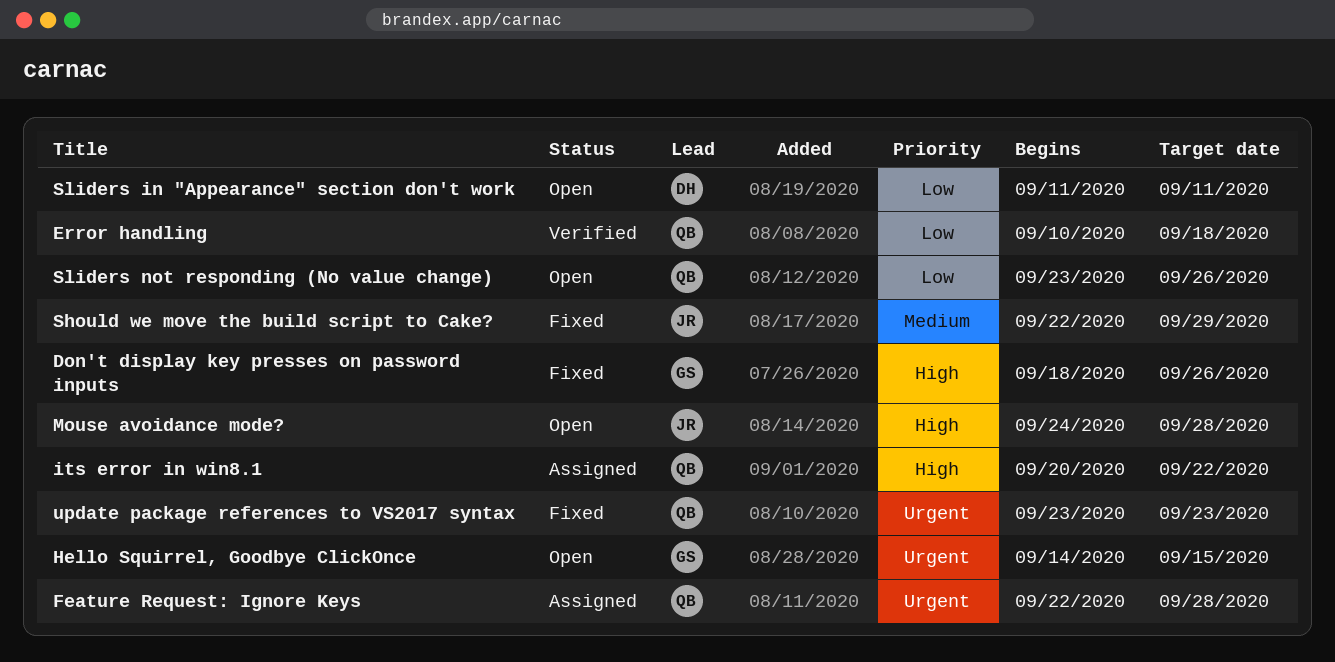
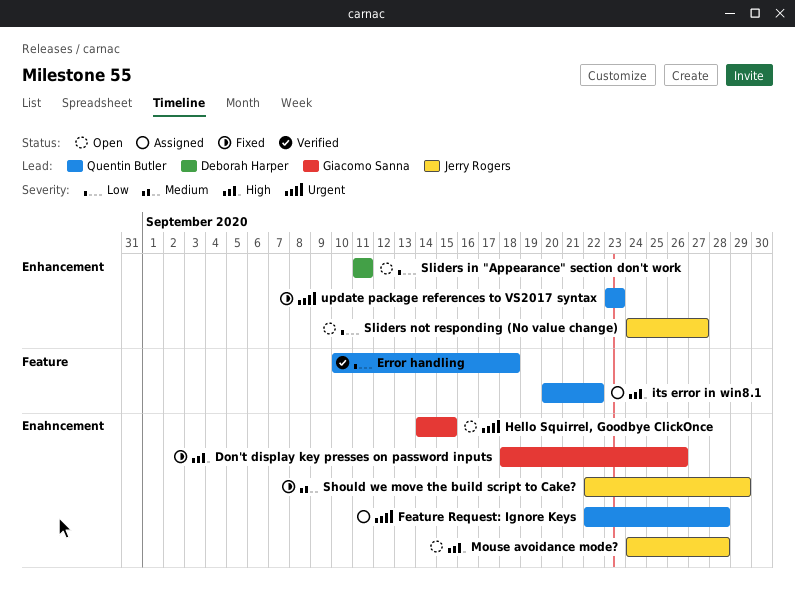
Sliders not responding (No value change), owner: Quentin Butler -> Jerry Rogers
Sliders not responding (No value change), start: Sep 23 -> Sep 24
Sliders not responding (No value change), due: Sep 26 -> Sep 27

